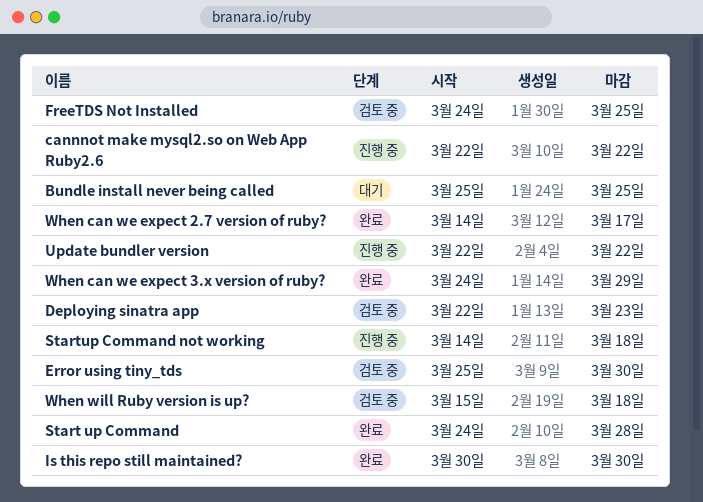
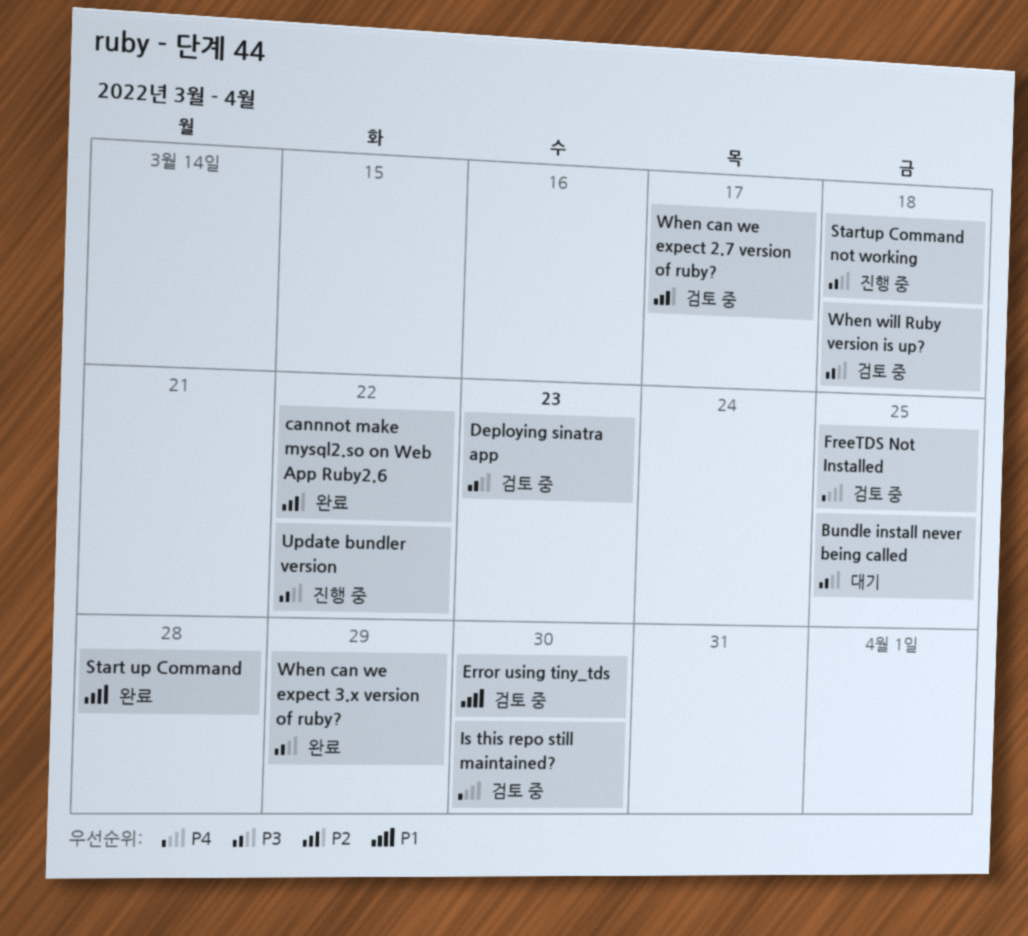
cannnot make mysql2.so on Web App Ruby2.6, status: 진행 중 -> 완료
Is this repo still maintained?, status: 완료 -> 검토 중
When can we expect 2.7 version of ruby?, status: 완료 -> 검토 중

